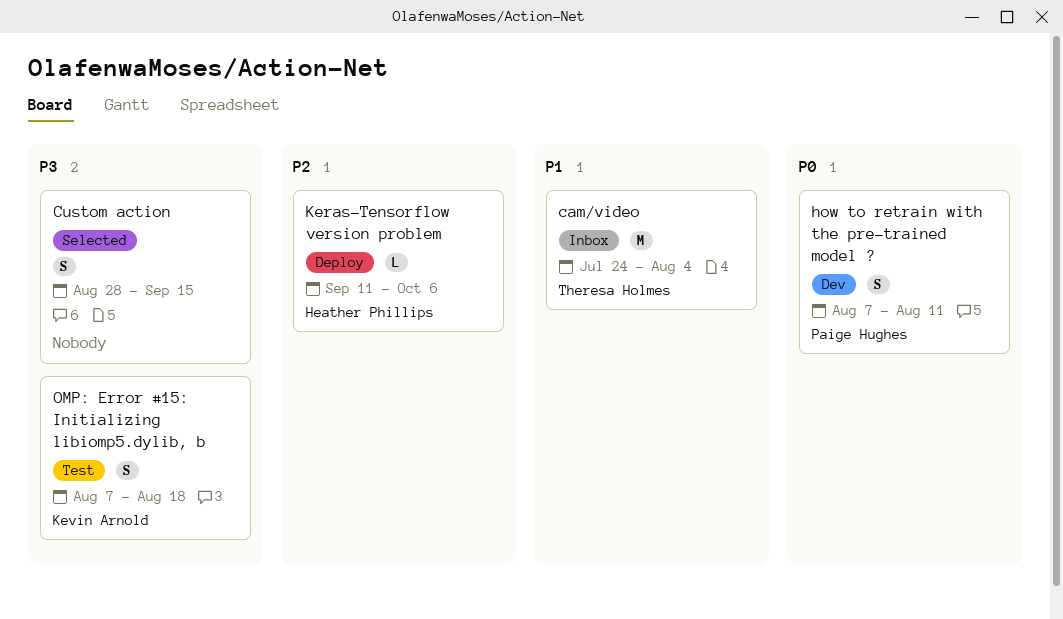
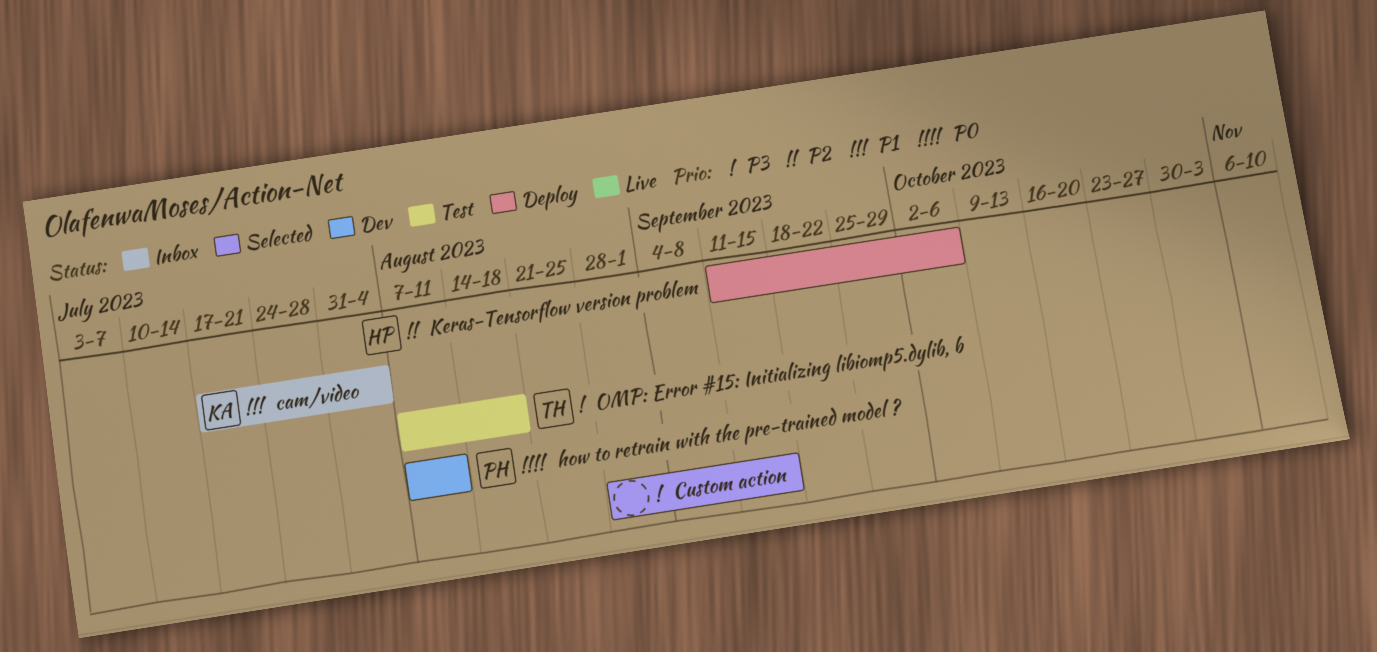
cam/video, owner: Theresa Holmes -> Kevin Arnold
cam/video, start: Jul 24 -> Jul 17
OMP: Error #15: Initializing libiomp5.dylib, b, owner: Kevin Arnold -> Theresa Holmes

